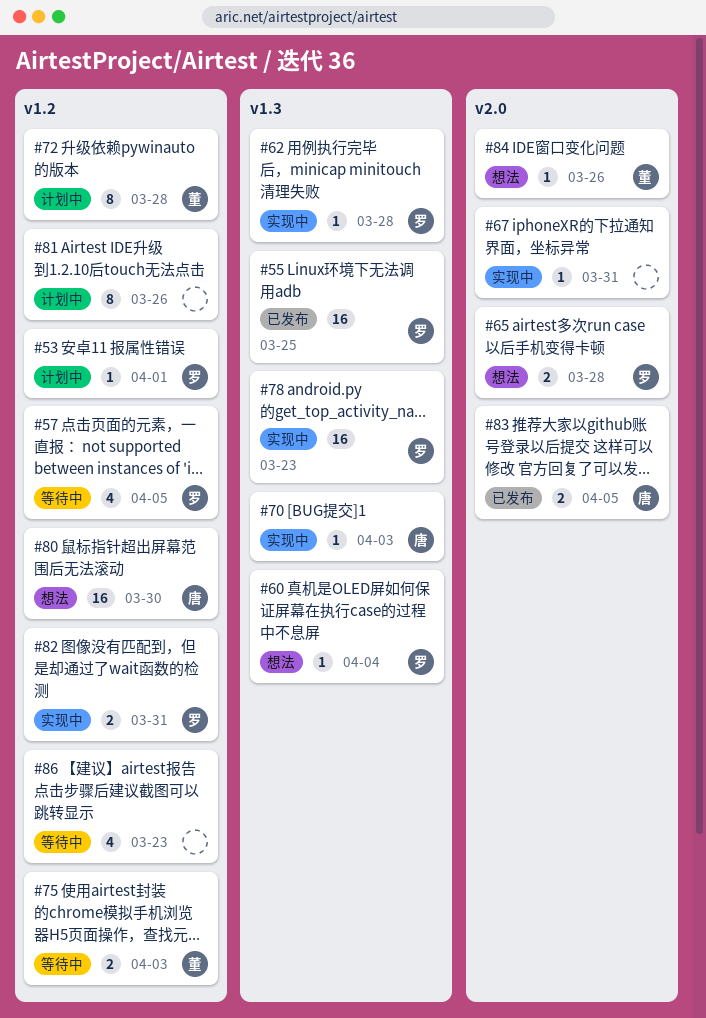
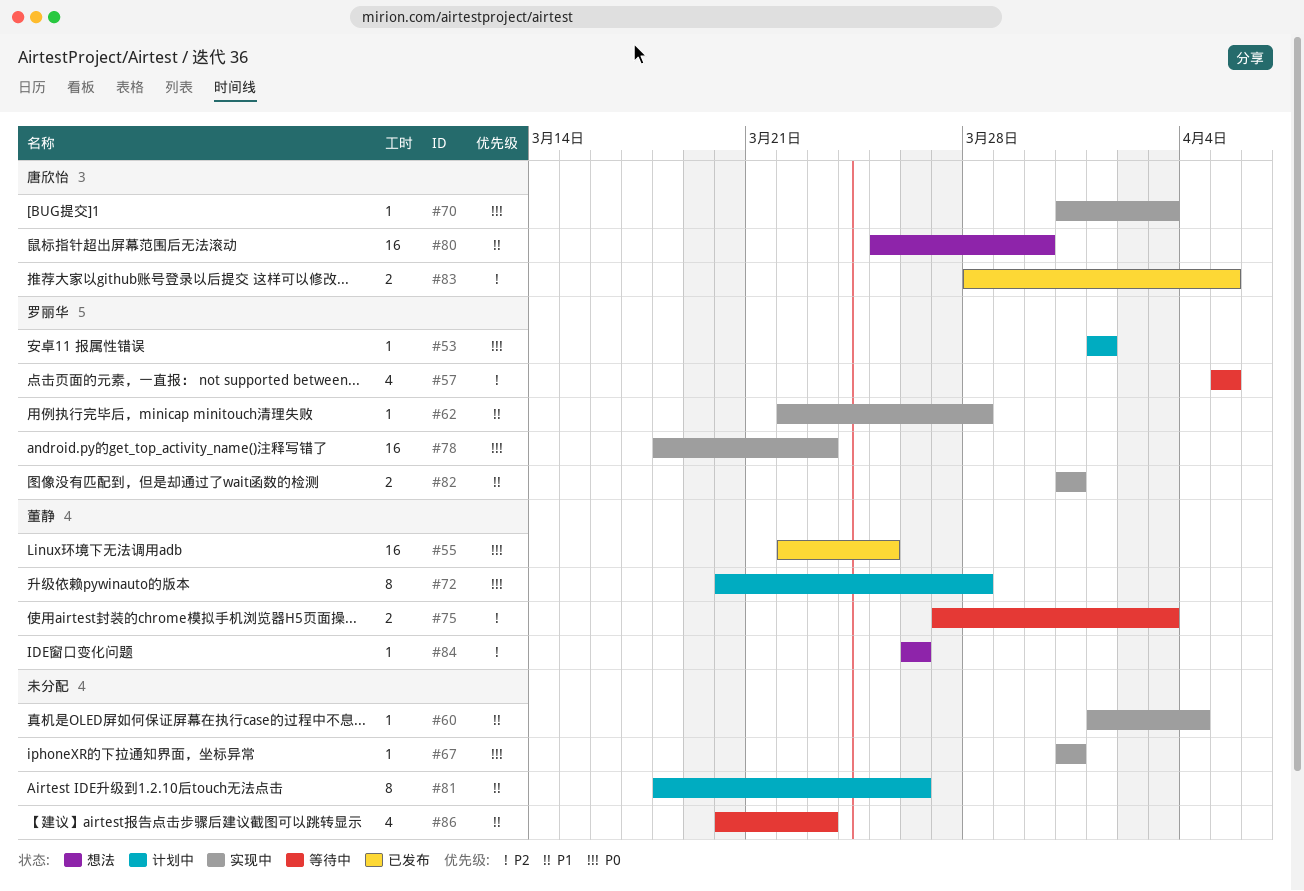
#55, owner: 罗丽华 -> 董静
#60, status: 想法 -> 实现中
#60, owner: 罗丽华 -> none
#65: present -> none

